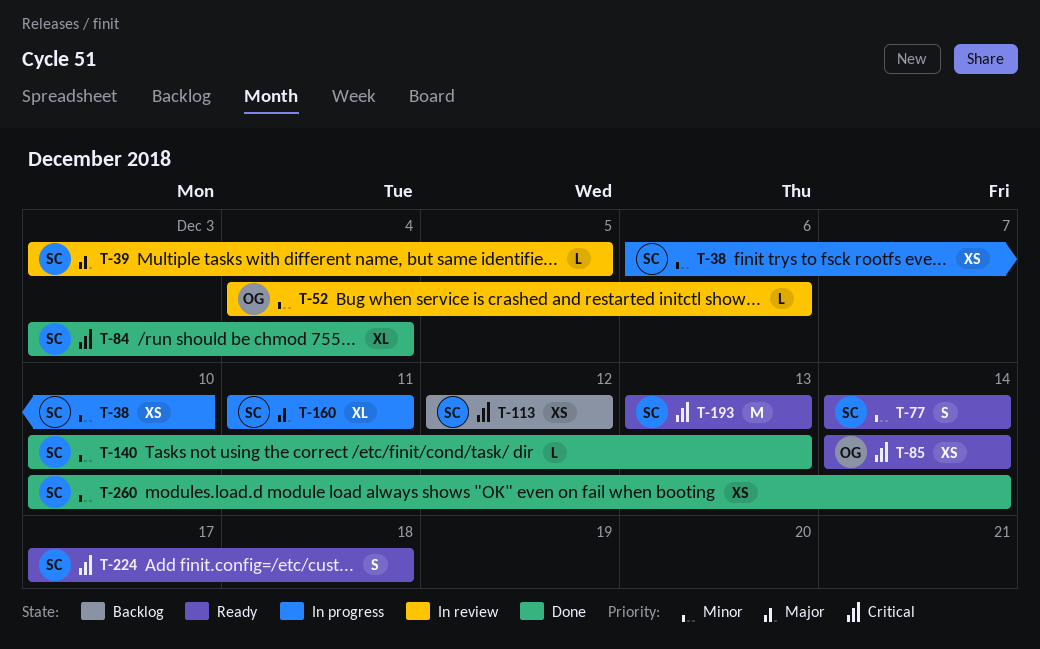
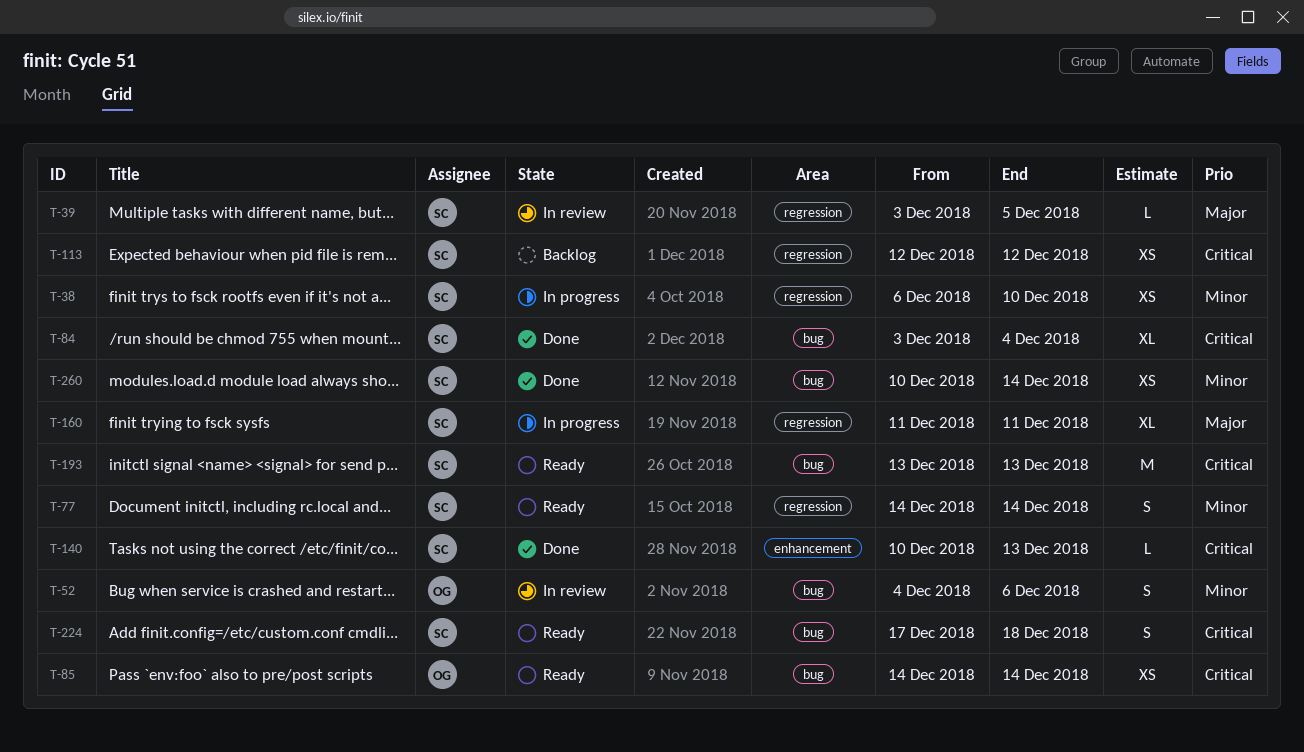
T-52, estimate: L -> S
T-140, priority: Minor -> Critical

